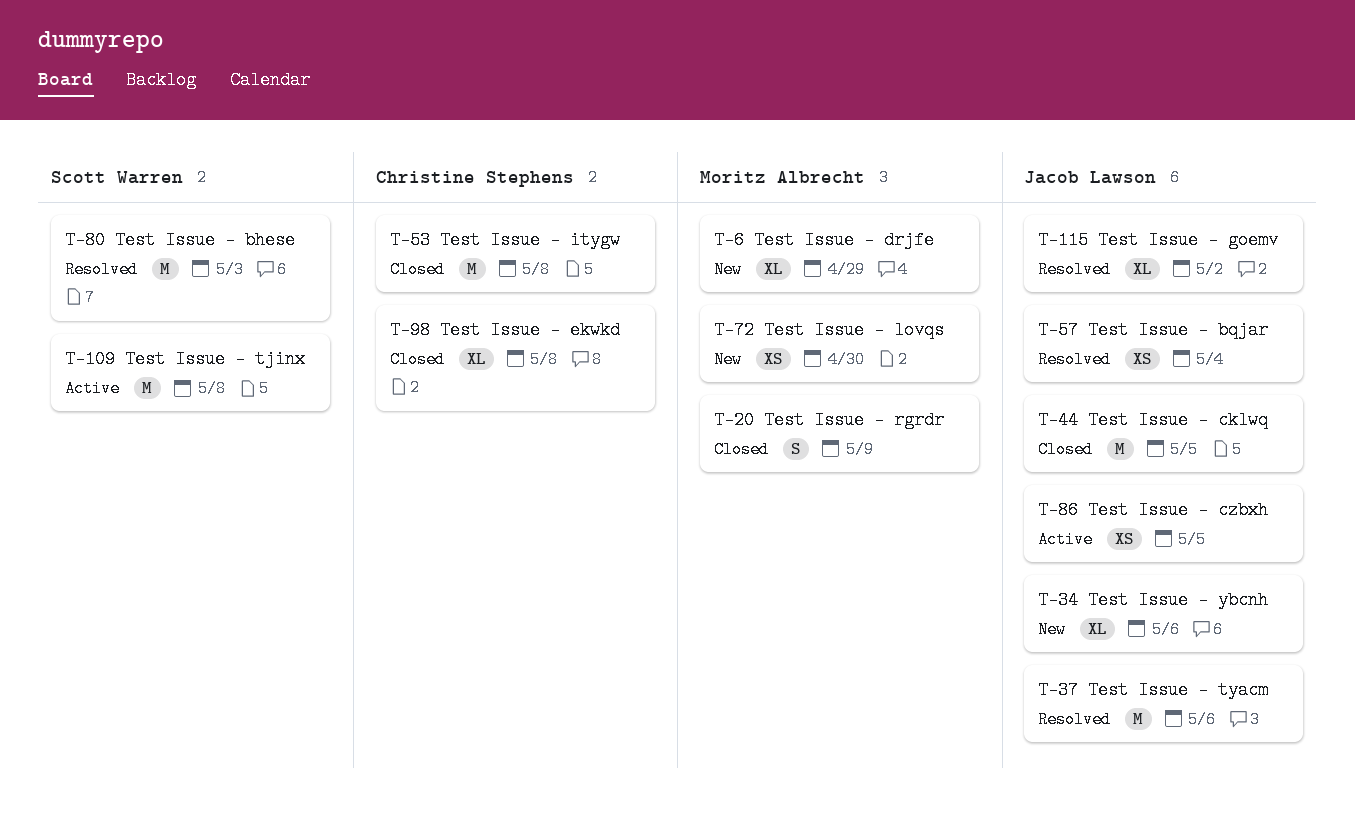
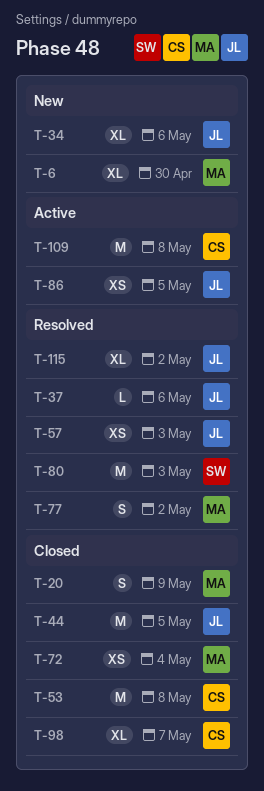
T-6, due: Apr 29 -> Apr 30
T-37, estimate: M -> L
T-57, due: May 4 -> May 3
T-72, status: New -> Closed
T-72, due: Apr 30 -> May 4
T-77: none -> present
T-98, due: May 8 -> May 7
T-109, owner: Scott Warren -> Christine Stephens

